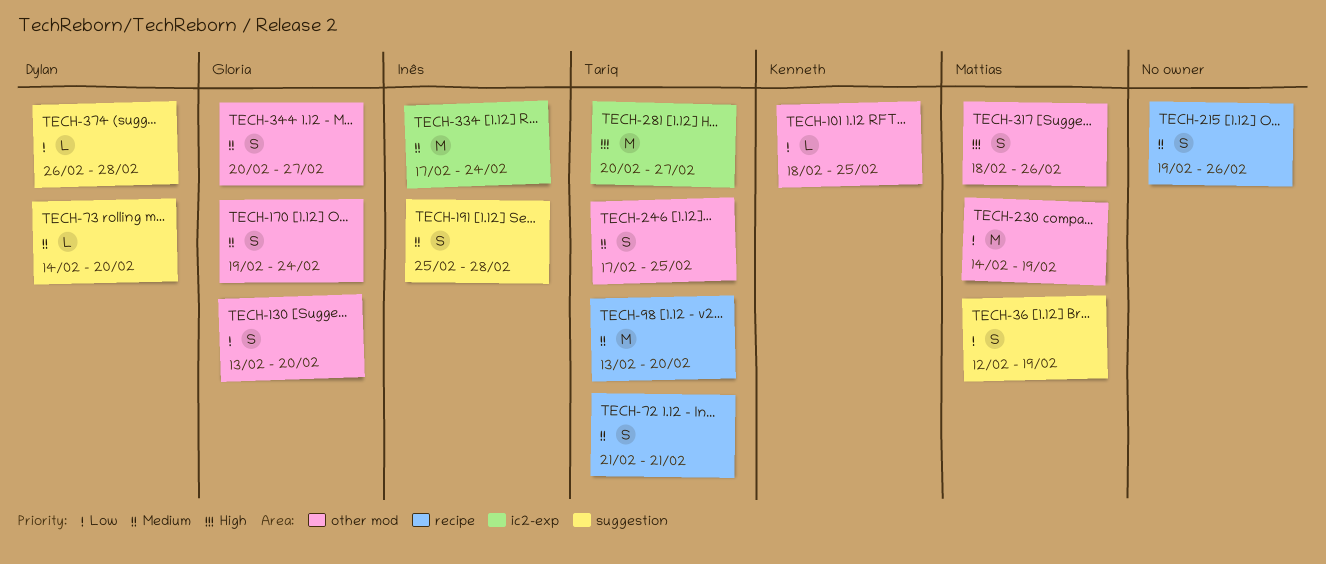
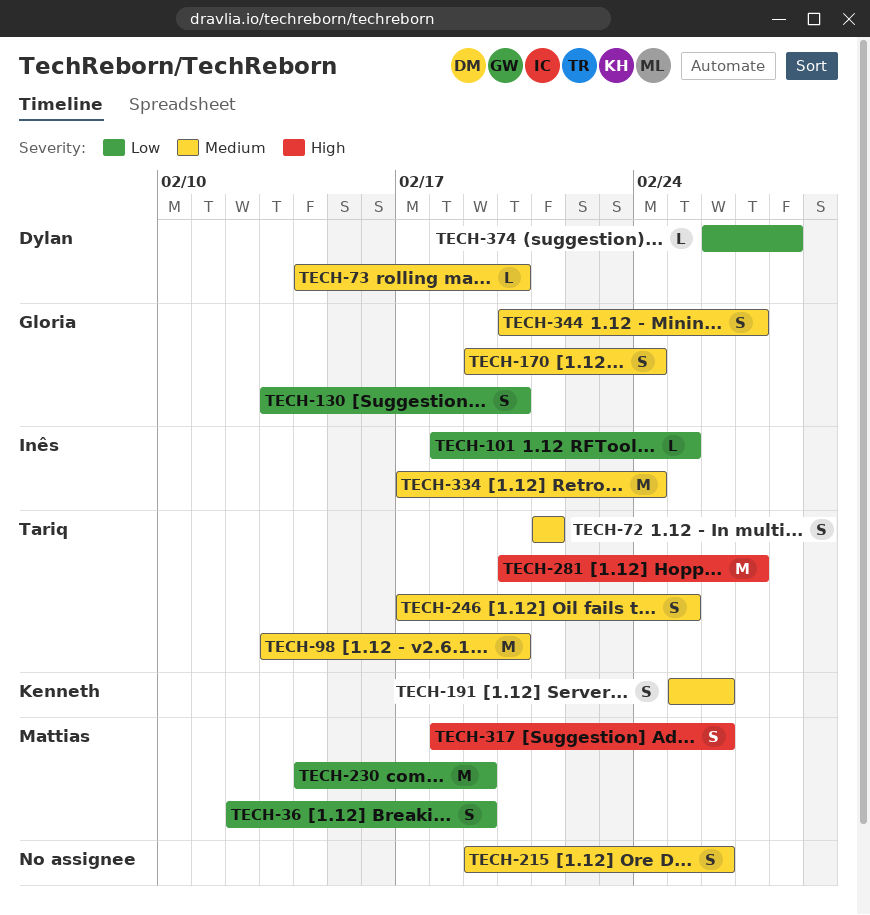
TECH-101, owner: Kenneth -> Inês
TECH-191, owner: Inês -> Kenneth
TECH-191, due: Feb 28 -> Feb 26

